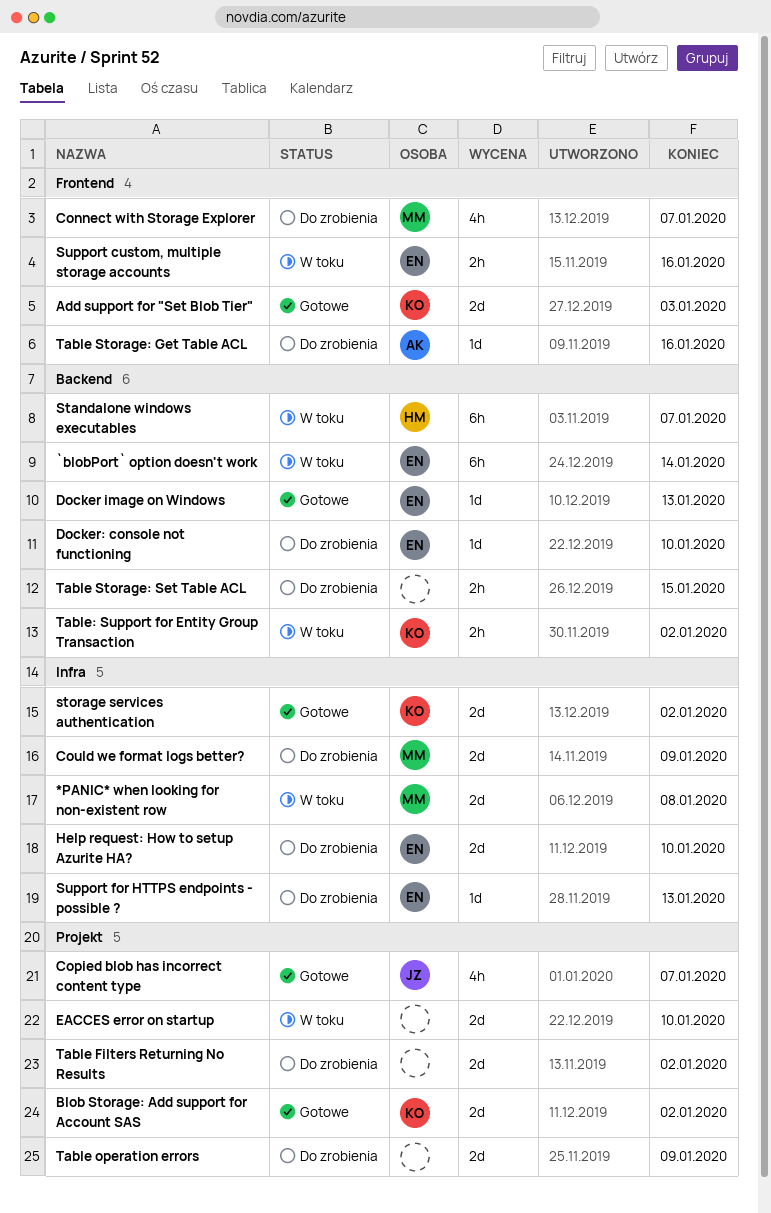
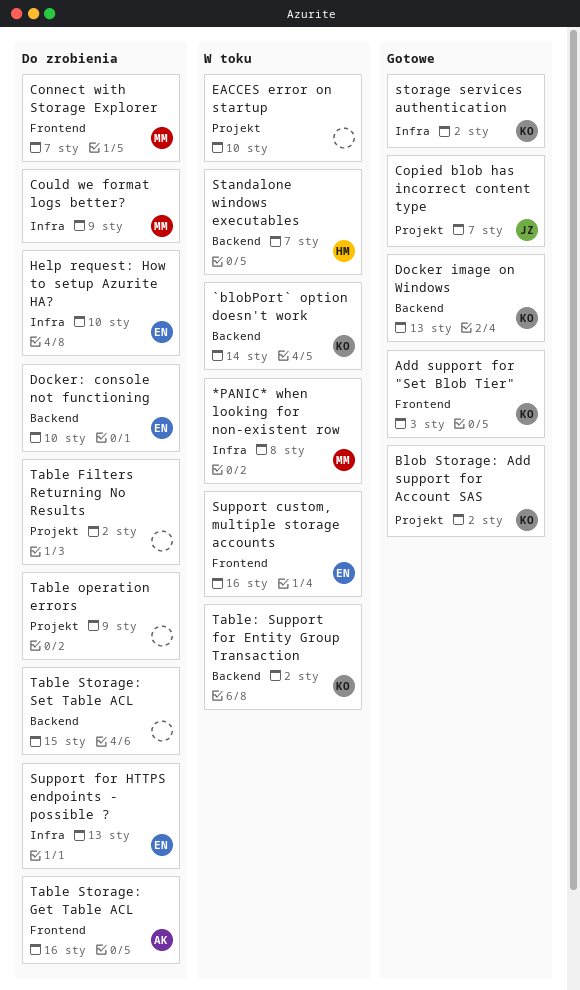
`blobPort` option doesn't work, owner: EN -> KO
Docker image on Windows, owner: EN -> KO

